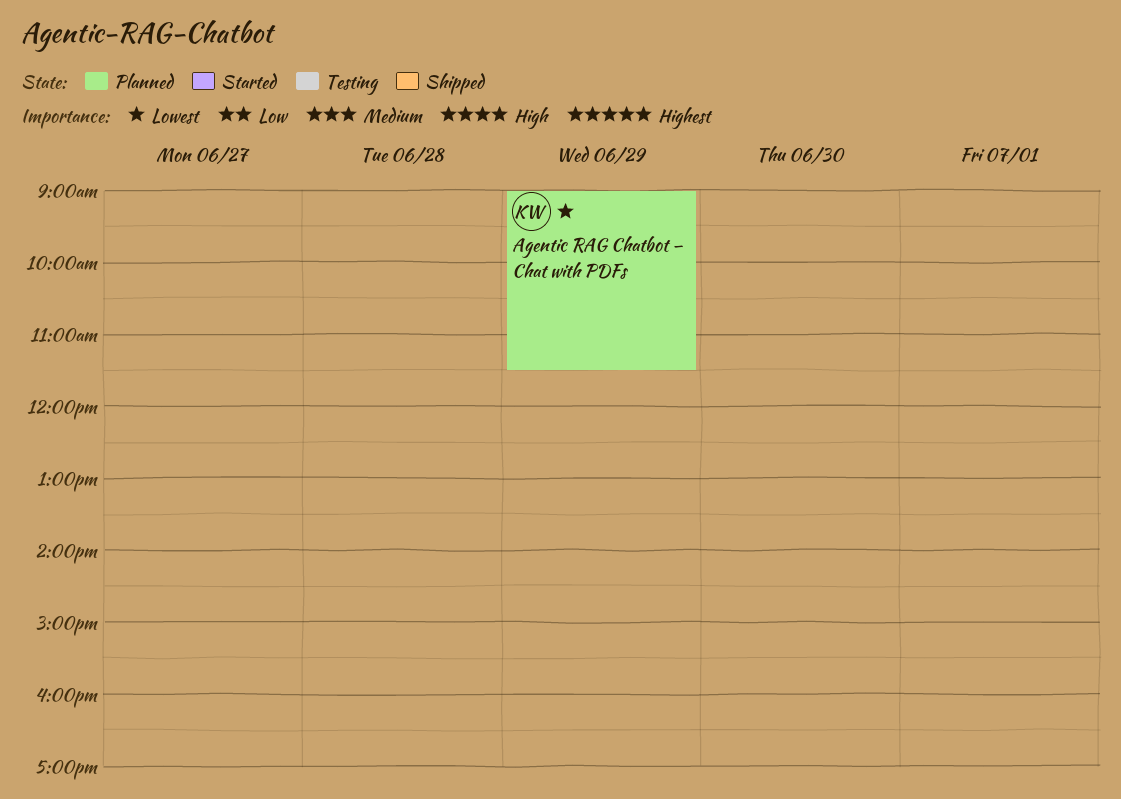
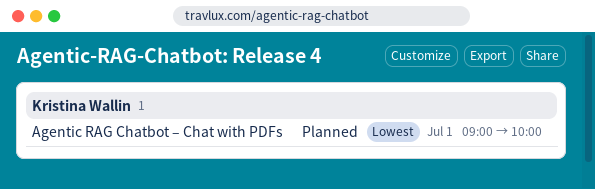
Agentic RAG Chatbot – Chat with PDFs, day: Jun 29 -> Jul 1
Agentic RAG Chatbot – Chat with PDFs, ends: 11:30 -> 10:00

